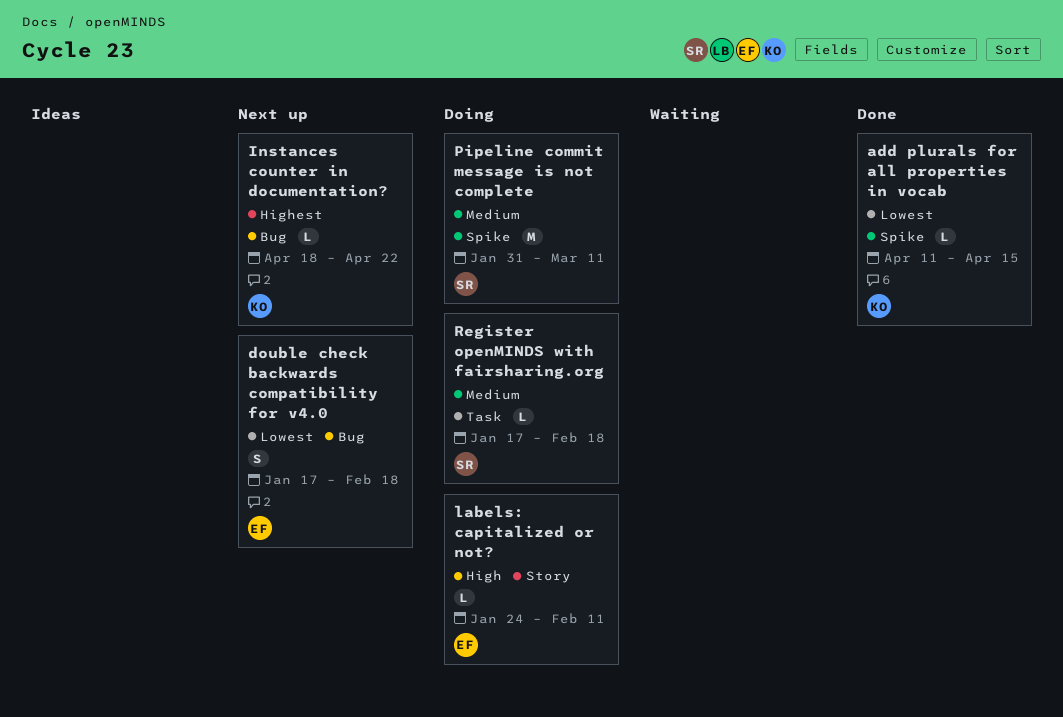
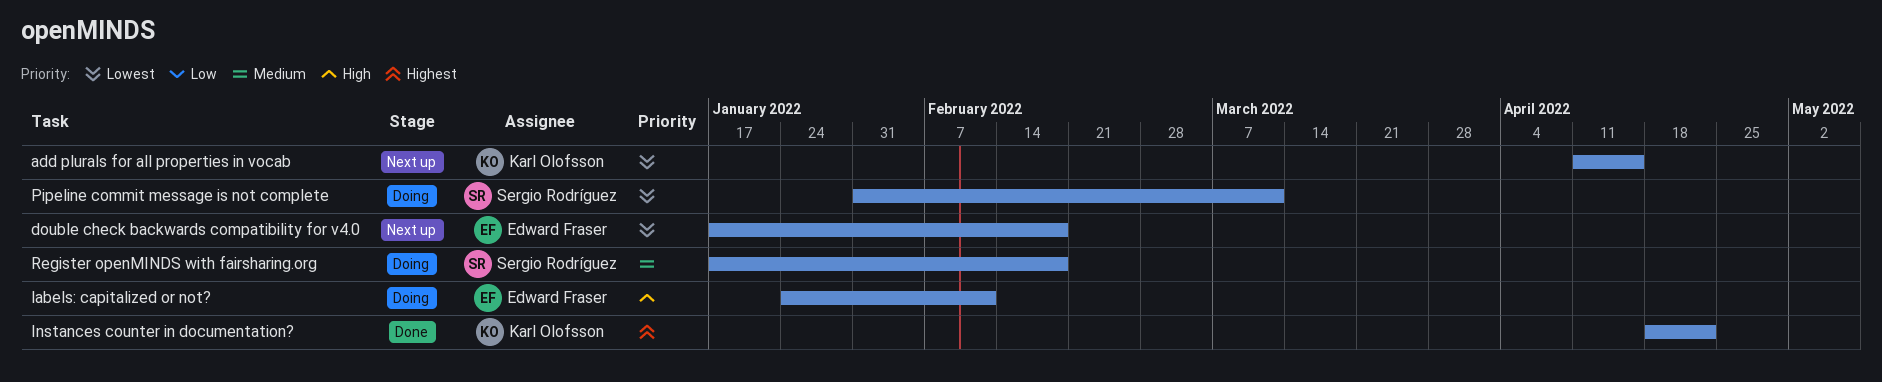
add plurals for all properties in vocab, status: Done -> Next up
Instances counter in documentation?, status: Next up -> Done
Pipeline commit message is not complete, priority: Medium -> Lowest

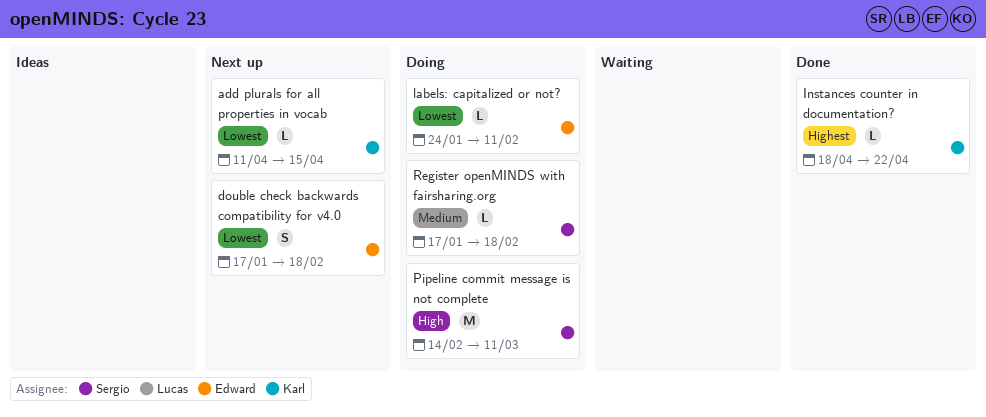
labels: capitalized or not?, priority: High -> Lowest
Pipeline commit message is not complete, priority: Lowest -> High
Pipeline commit message is not complete, start: Jan 31 -> Feb 14

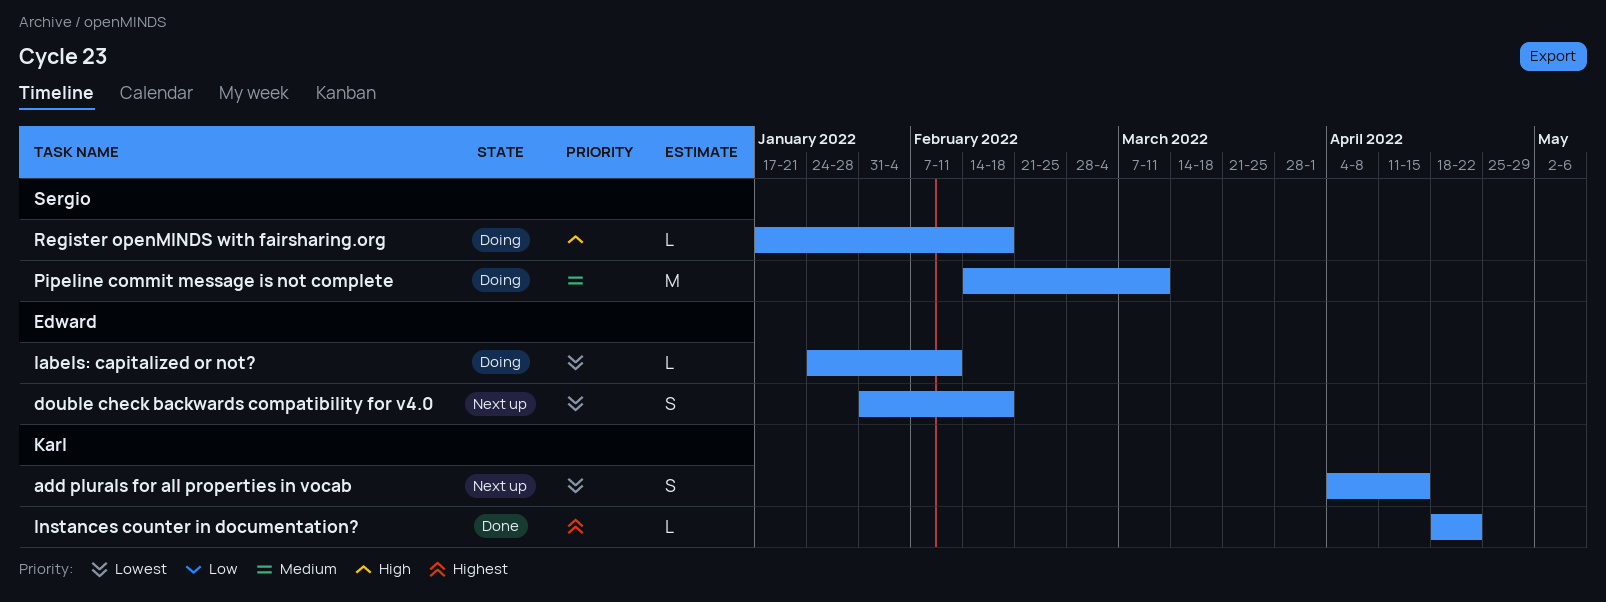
add plurals for all properties in vocab, estimate: L -> S
add plurals for all properties in vocab, start: Apr 11 -> Apr 4
double check backwards compatibility for v4.0, start: Jan 17 -> Jan 31
Pipeline commit message is not complete, priority: High -> Medium
Register openMINDS with fairsharing.org, priority: Medium -> High

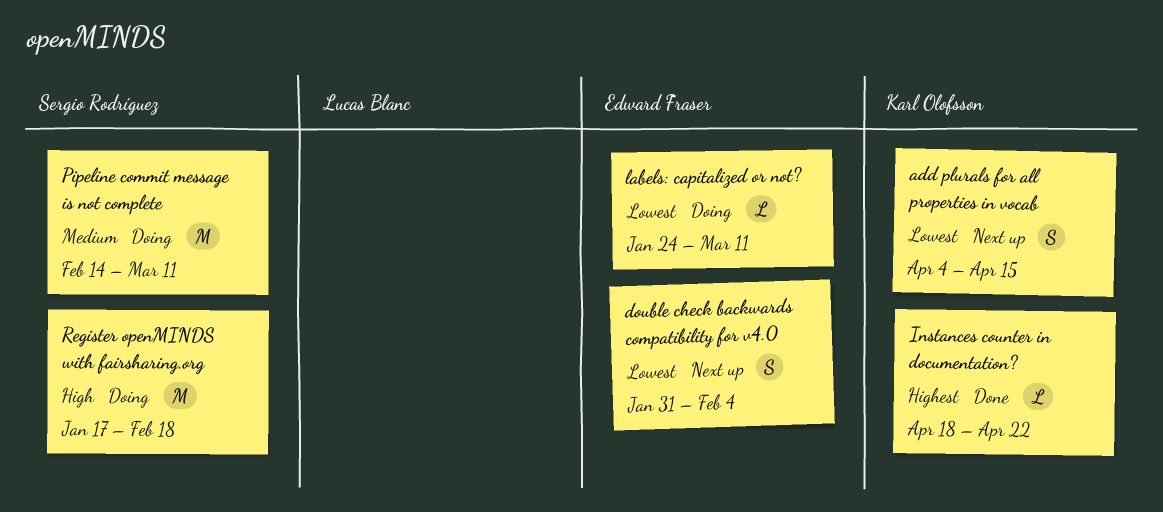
double check backwards compatibility for v4.0, due: Feb 18 -> Feb 4
labels: capitalized or not?, due: Feb 11 -> Mar 11
Register openMINDS with fairsharing.org, estimate: L -> M

